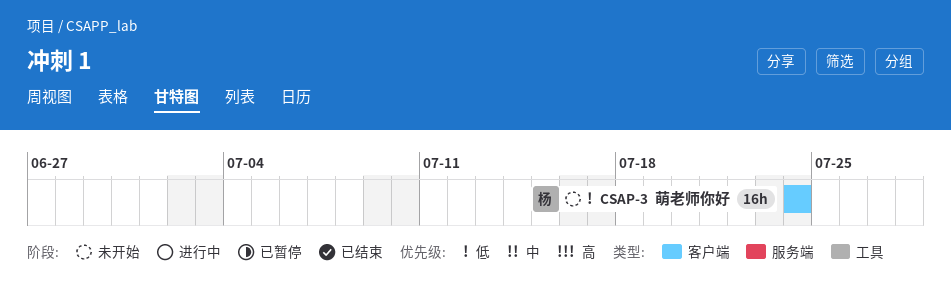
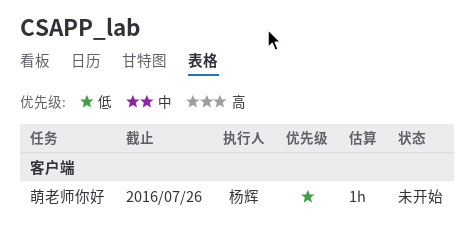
萌老师你好, estimate: 16h -> 1h
萌老师你好, due: Jul 24 -> Jul 26

